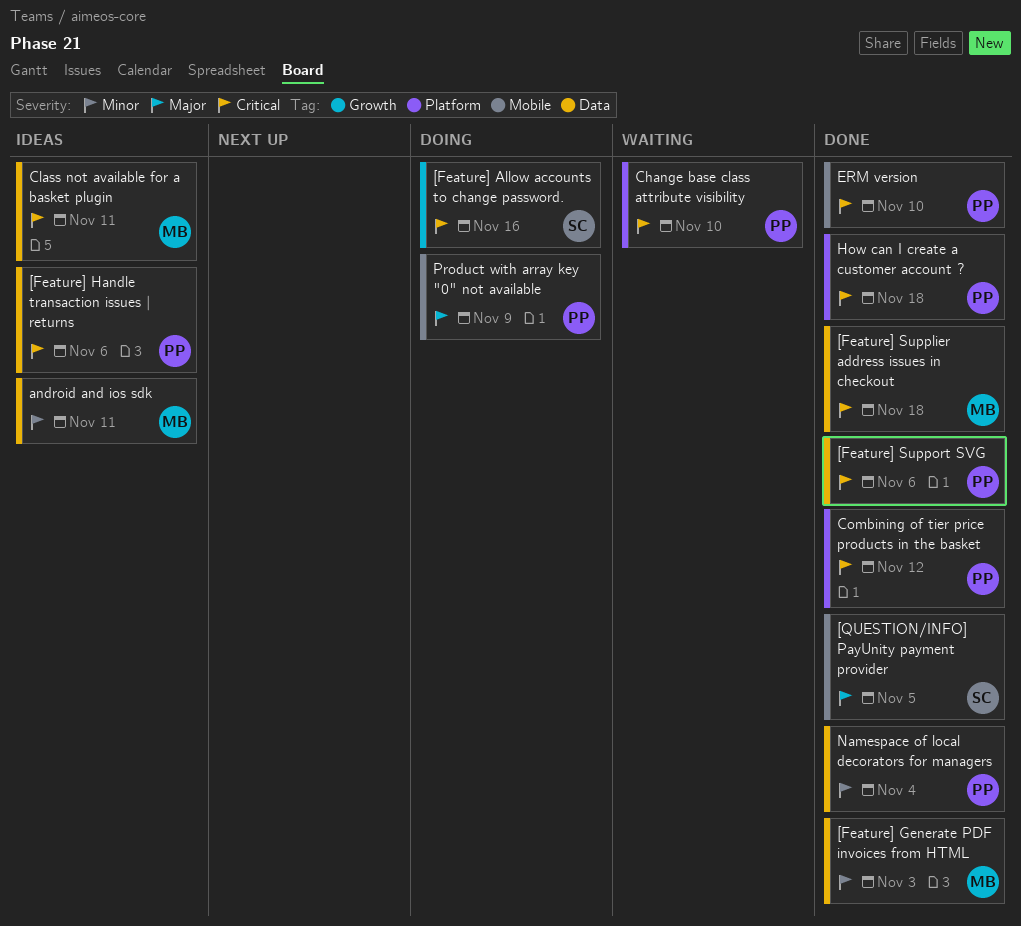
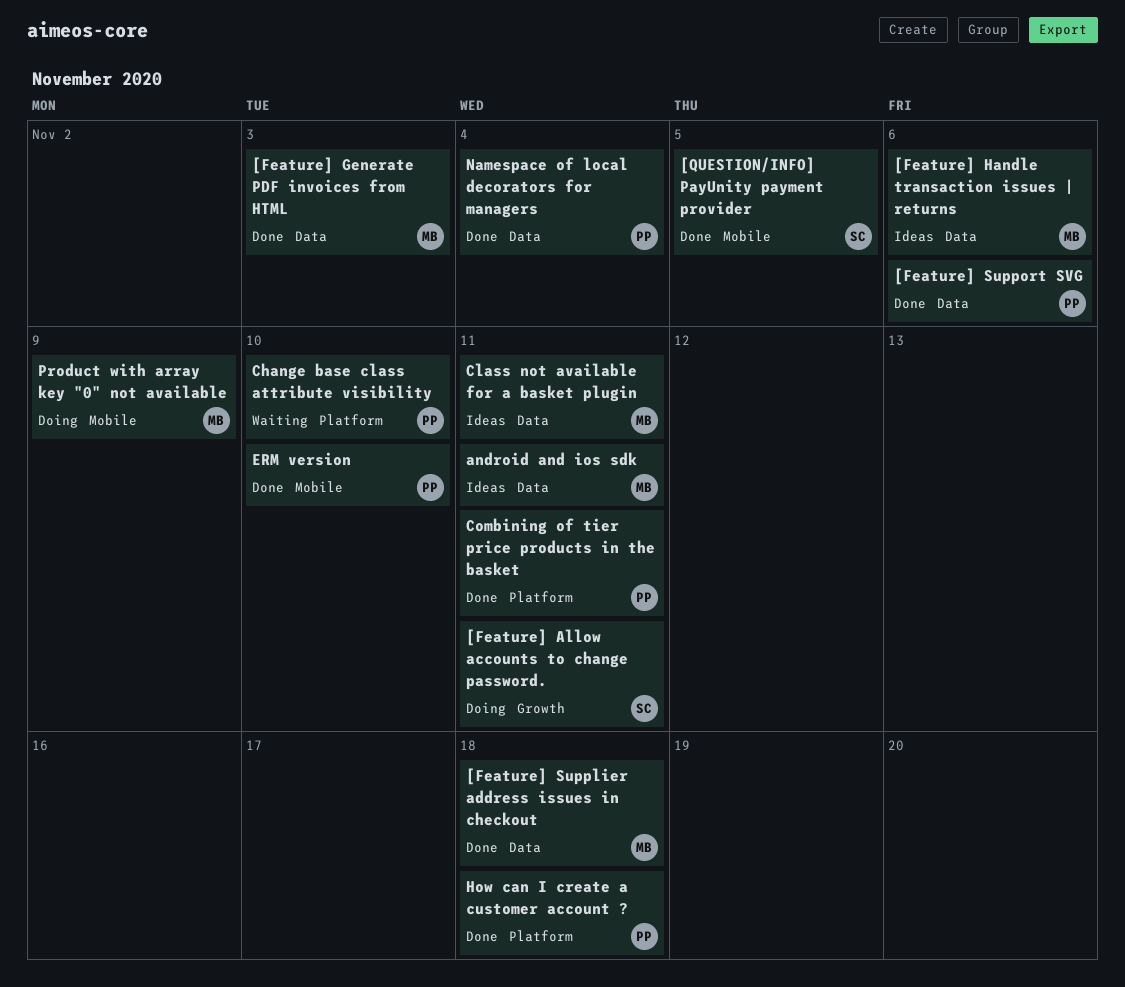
[Feature] Allow accounts to change password., due: Nov 16 -> Nov 11
[Feature] Handle transaction issues | returns, owner: PP -> MB
Combining of tier price products in the basket, due: Nov 12 -> Nov 11
Product with array key "0" not available, owner: PP -> MB

